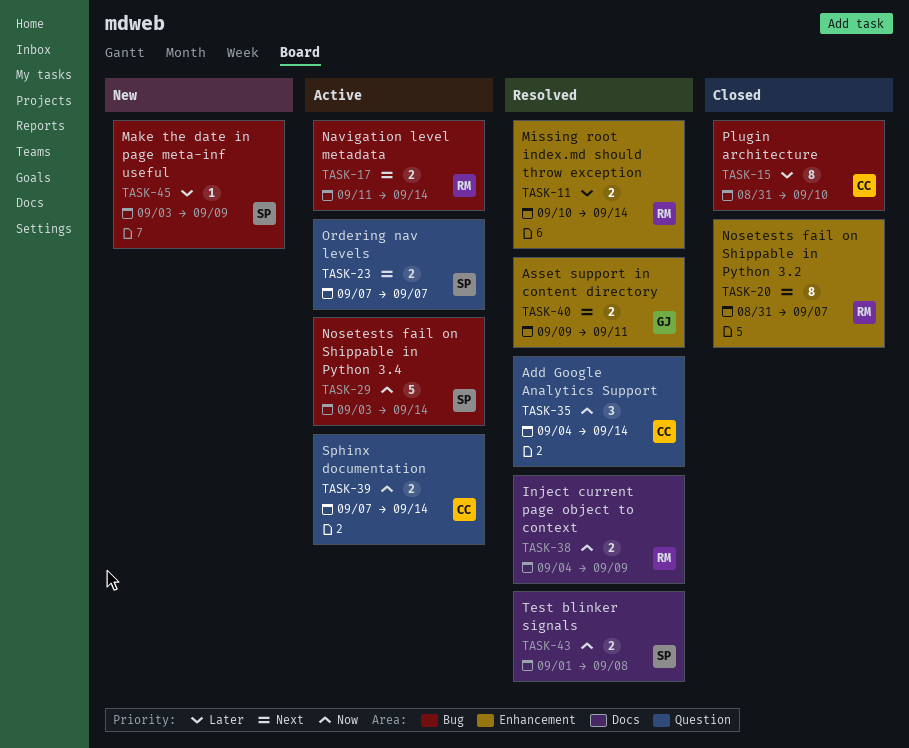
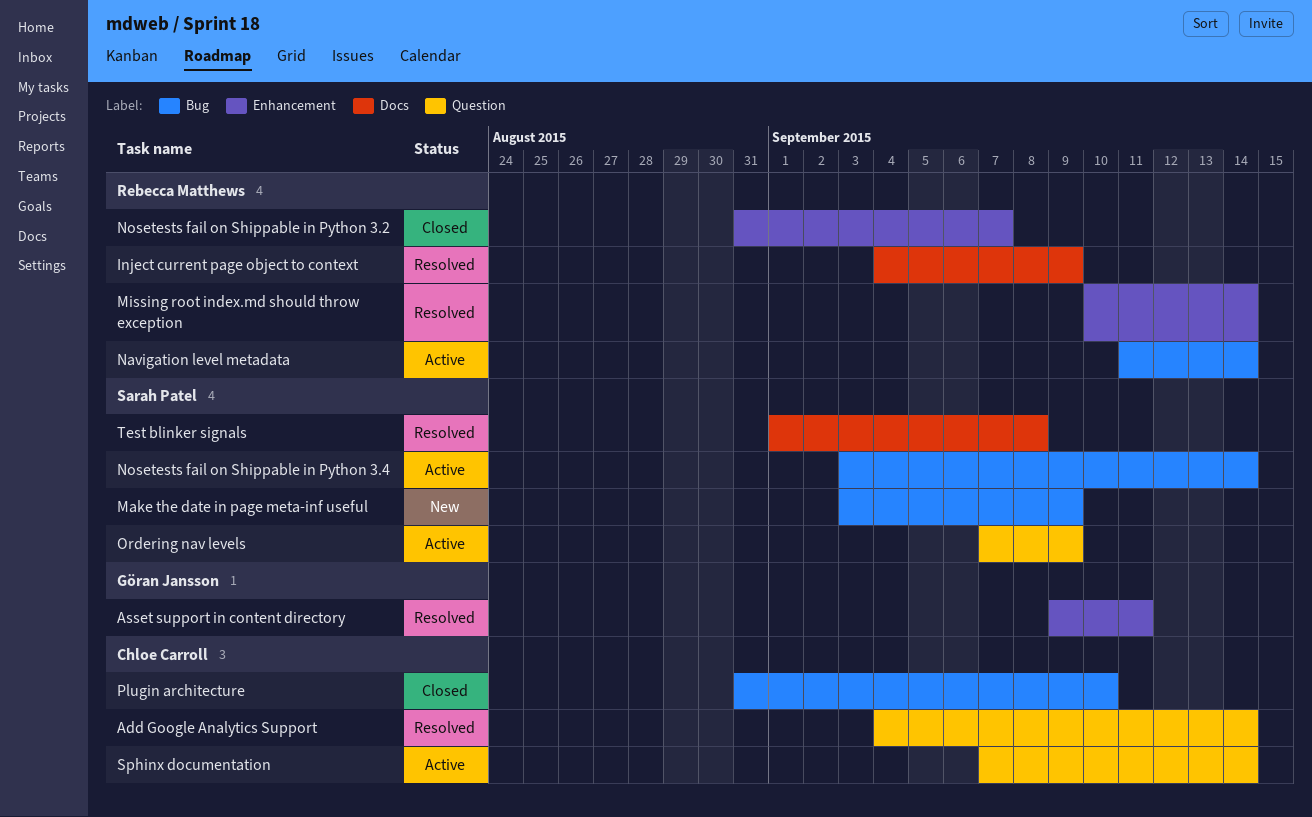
Ordering nav levels, due: Sep 7 -> Sep 9

